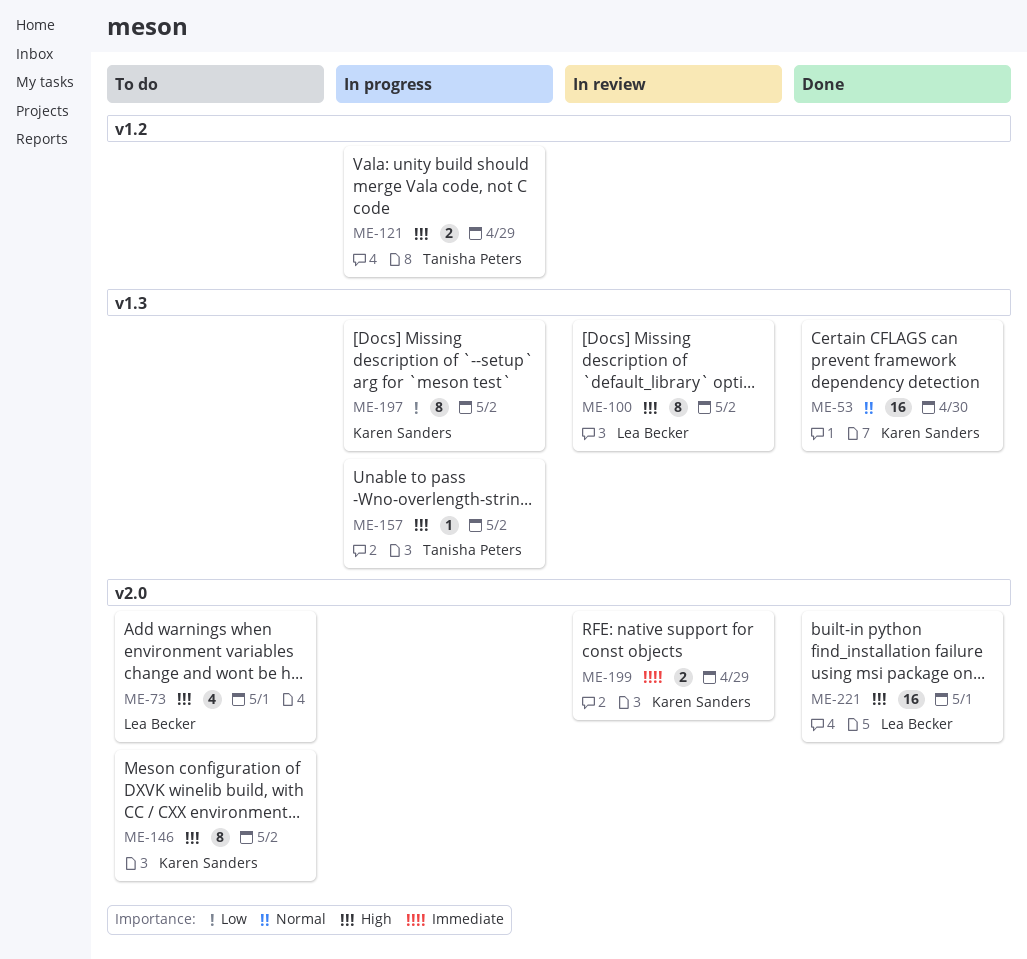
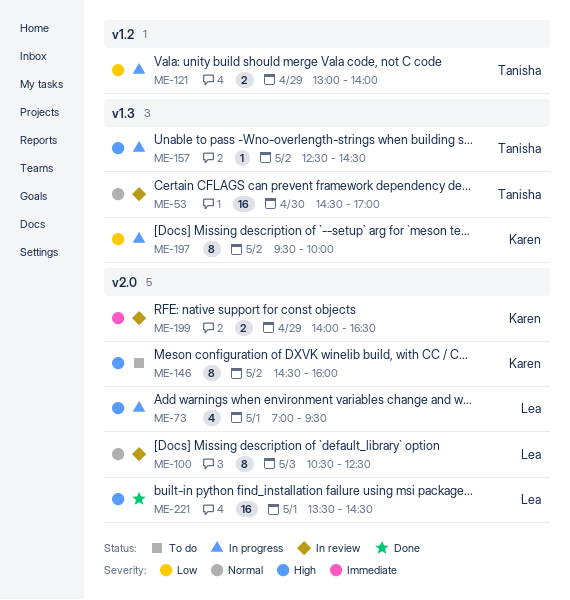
ME-53, status: Done -> In review
ME-53, owner: Karen Sanders -> Tanisha Peters
ME-73, status: To do -> In progress
ME-100, priority: High -> Normal
ME-100, label: v1.3 -> v2.0
ME-100, day: May 2 -> May 3
ME-121, priority: High -> Low

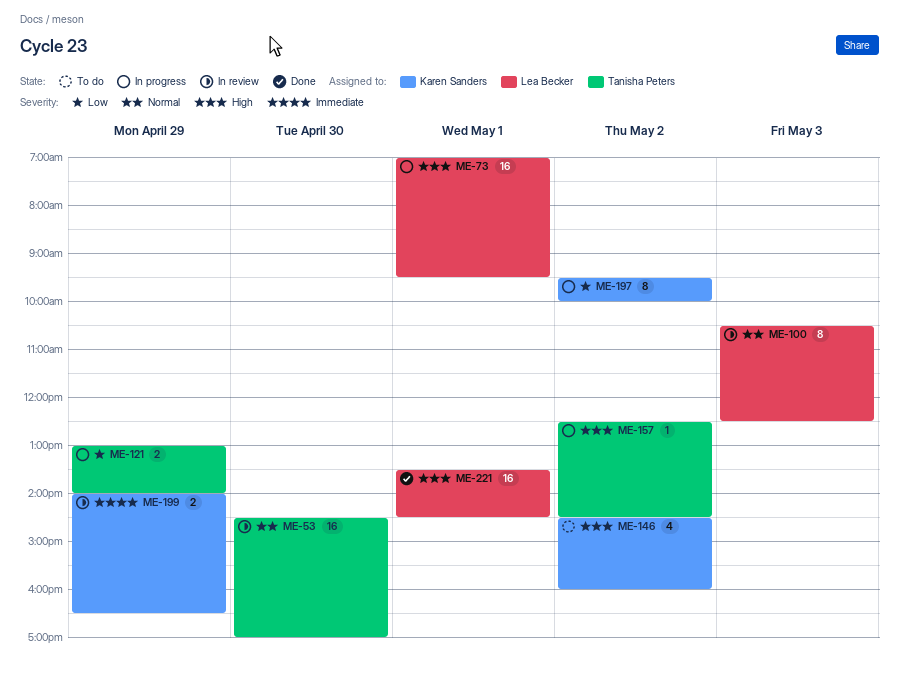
ME-73, estimate: 4 -> 16
ME-146, estimate: 8 -> 4

